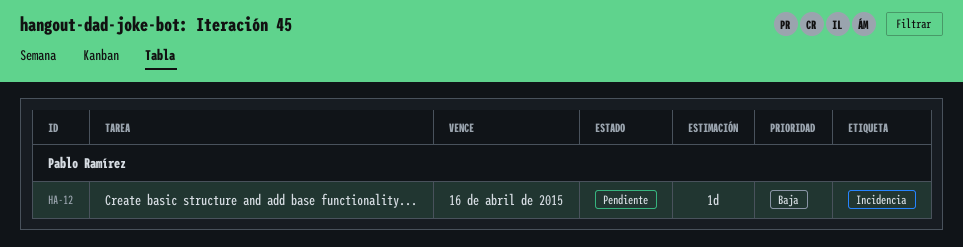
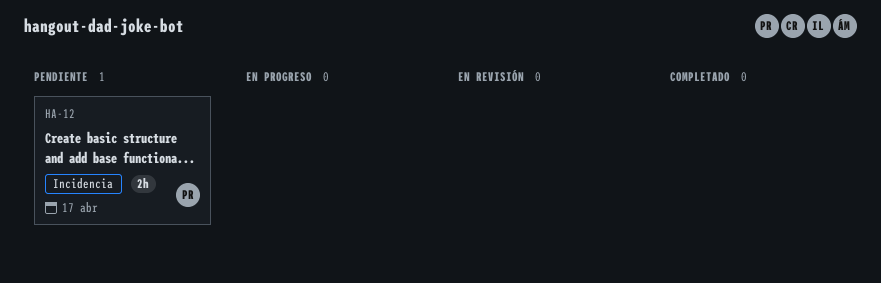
HA-12, estimate: 1d -> 2h
HA-12, due: Apr 16 -> Apr 17

